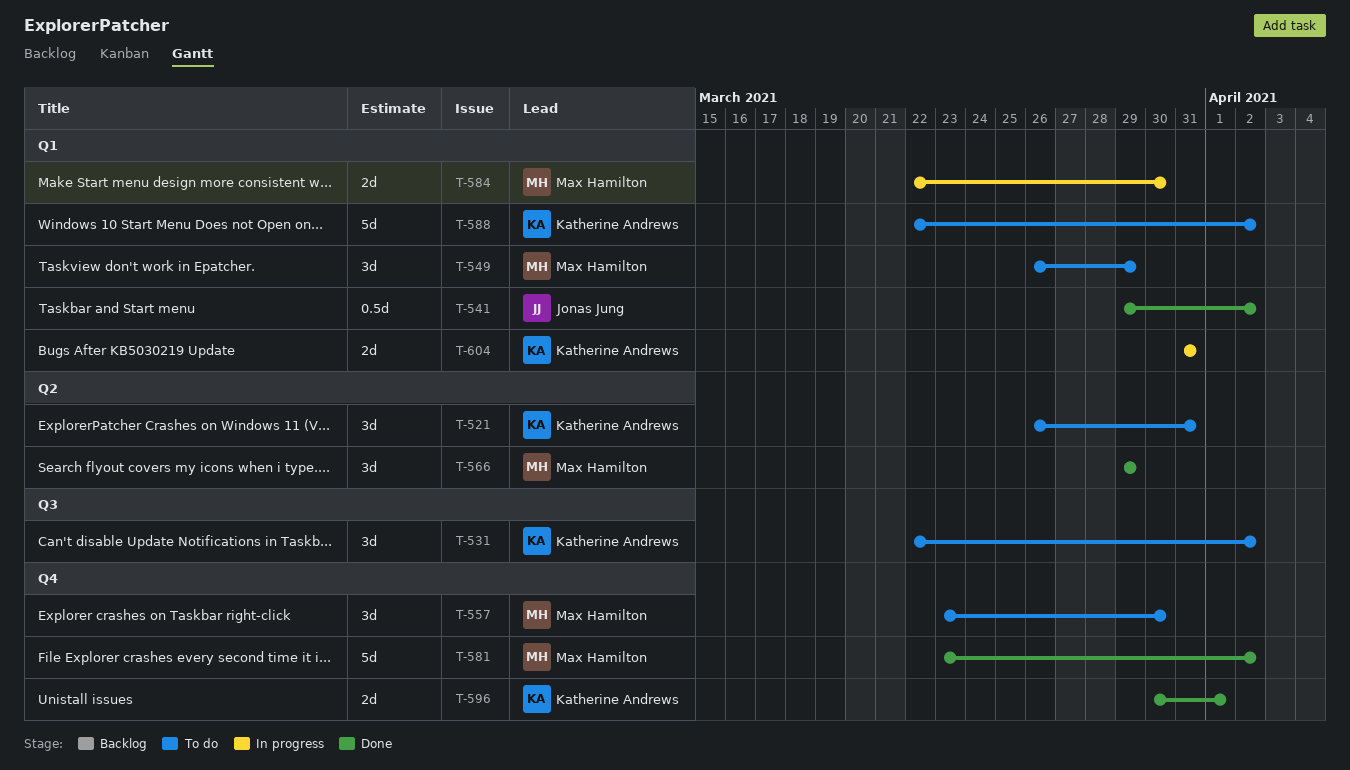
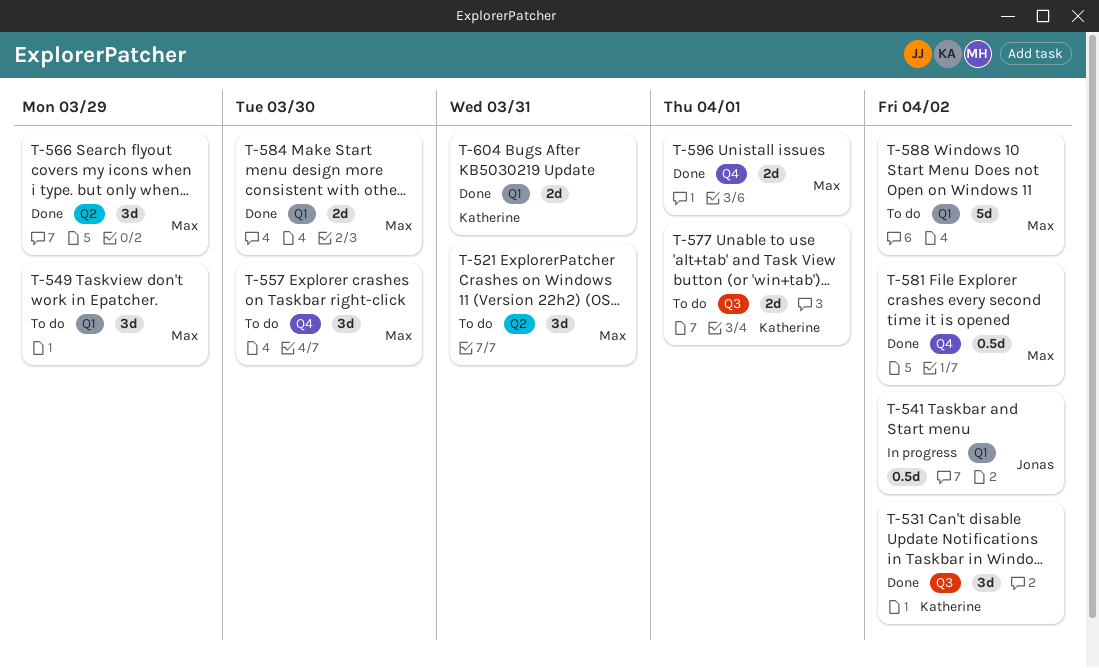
T-521, owner: Katherine Andrews -> Max Hamilton
T-531, status: To do -> Done
T-541, status: Done -> In progress
T-577: none -> present
T-581, estimate: 5d -> 0.5d
T-584, status: In progress -> Done
T-588, owner: Katherine Andrews -> Max Hamilton
T-596, owner: Katherine Andrews -> Max Hamilton
T-604, status: In progress -> Done

